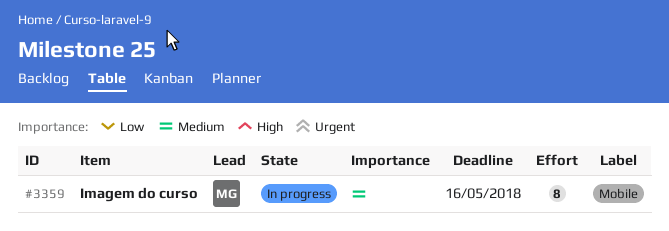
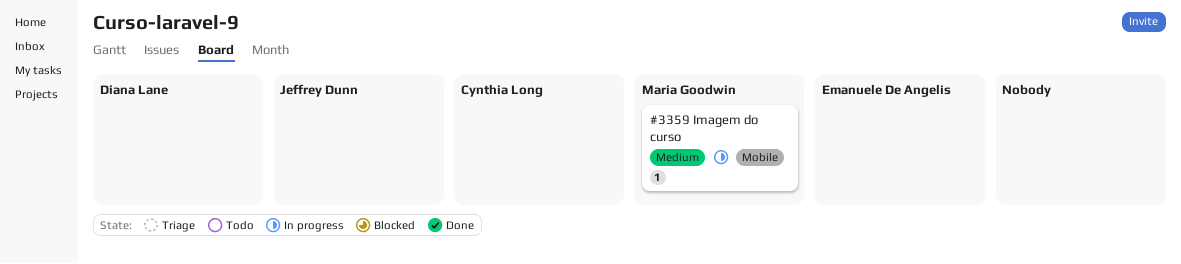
#3359, estimate: 8 -> 1

